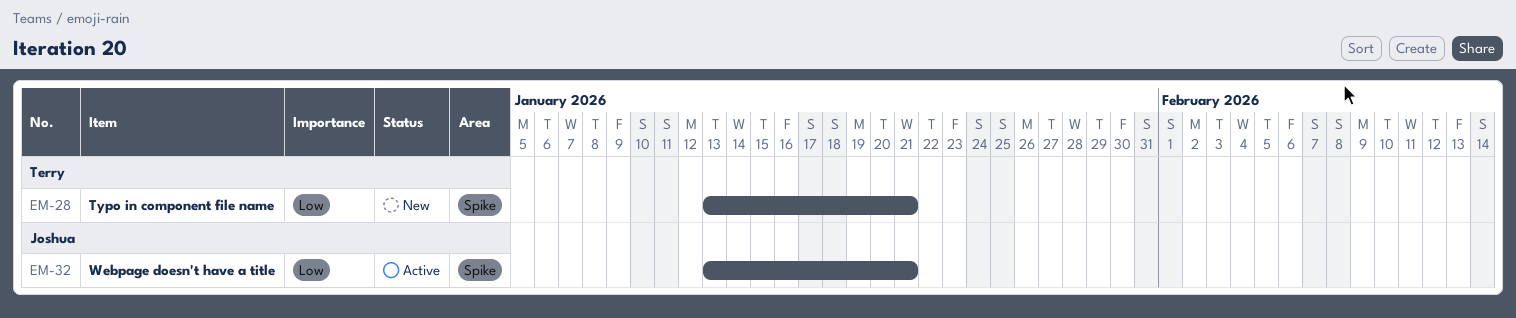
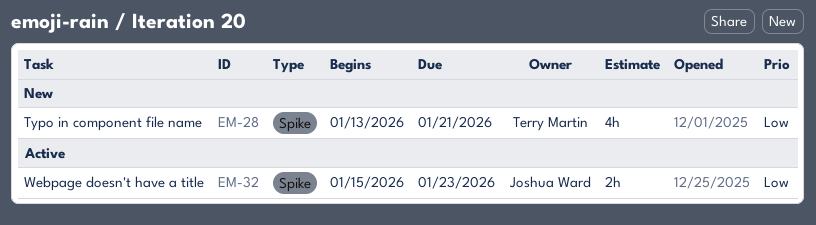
EM-32, start: Jan 13 -> Jan 15
EM-32, due: Jan 21 -> Jan 23

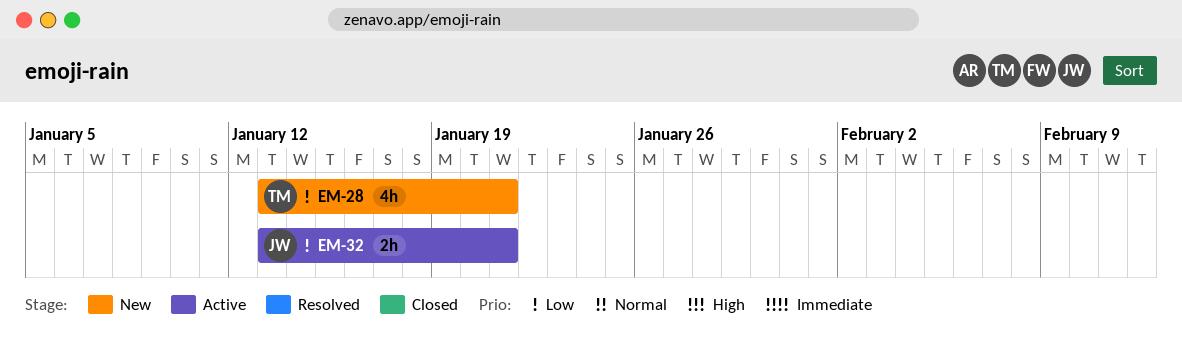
EM-32, start: Jan 15 -> Jan 13
EM-32, due: Jan 23 -> Jan 21

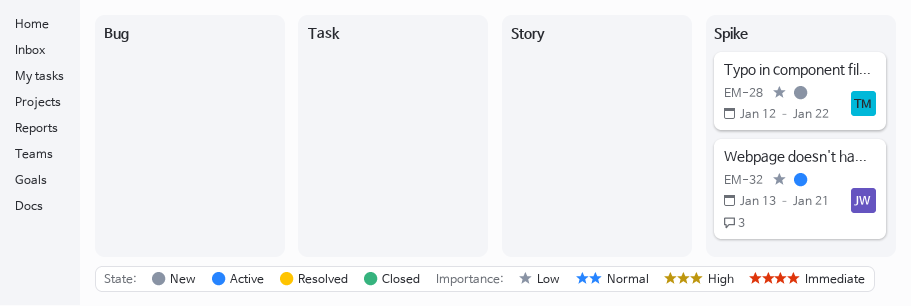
EM-28, start: Jan 13 -> Jan 12
EM-28, due: Jan 21 -> Jan 22

